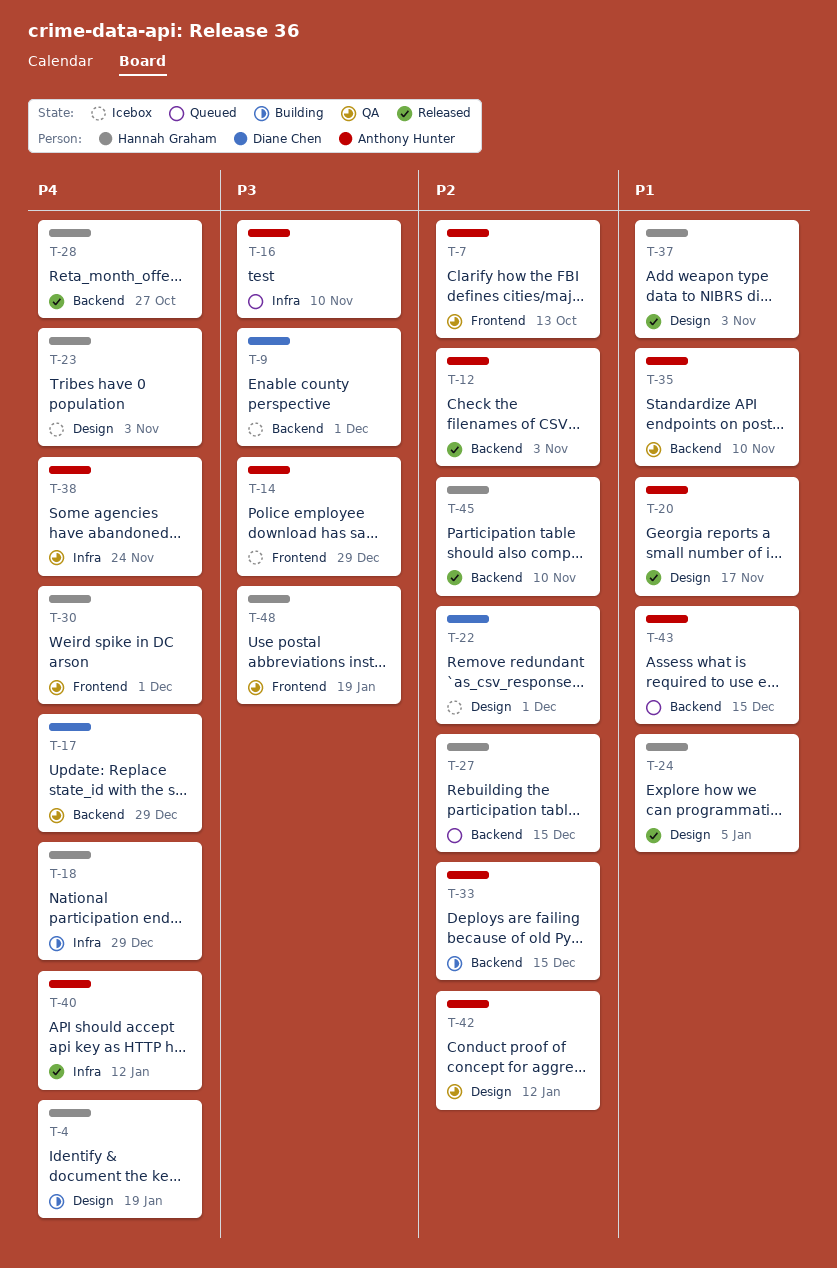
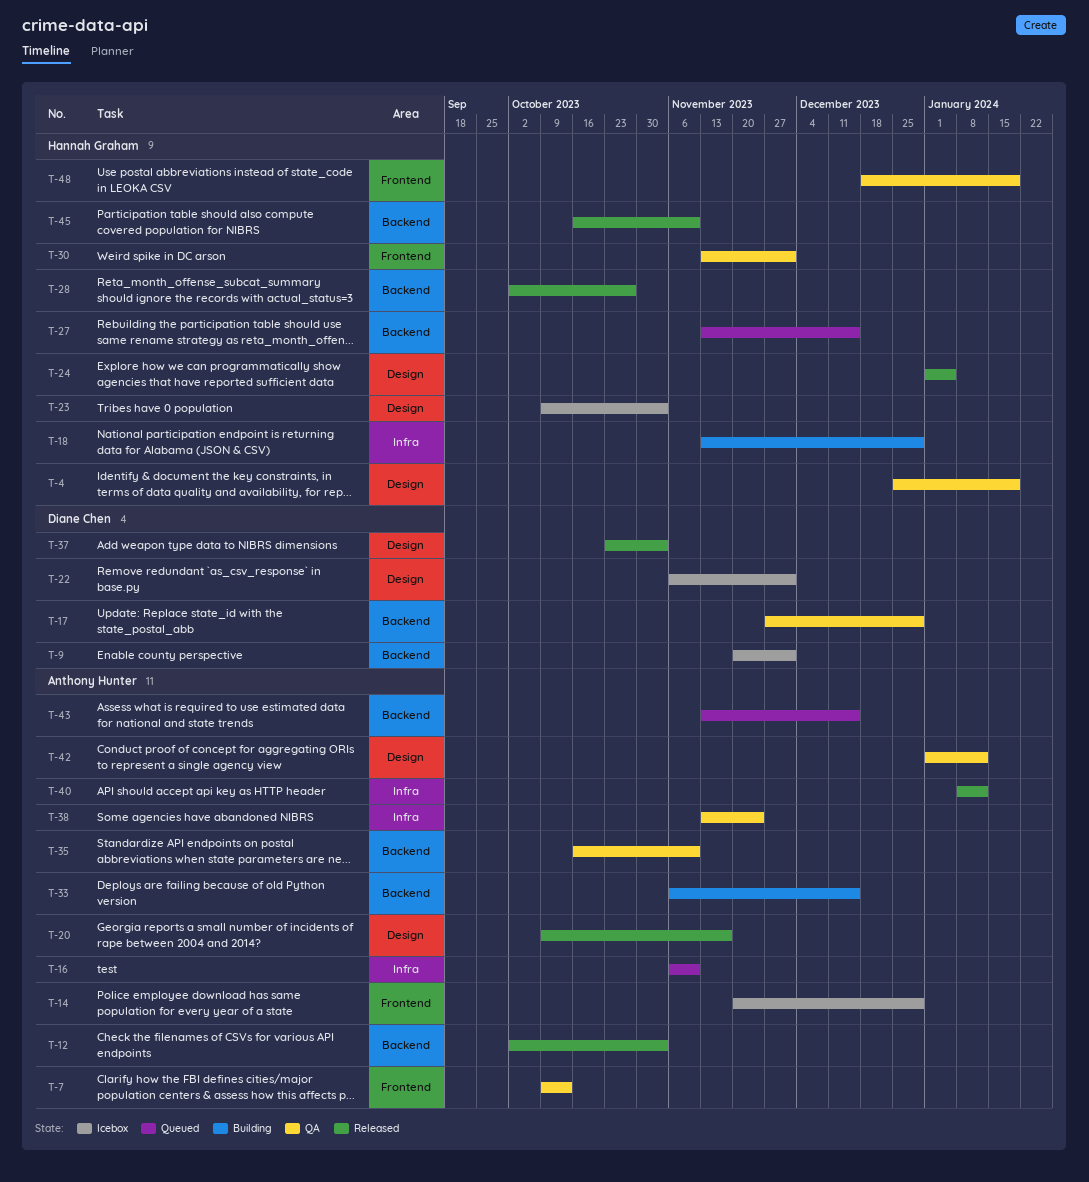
T-4, status: Building -> QA
T-37, owner: Hannah Graham -> Diane Chen

